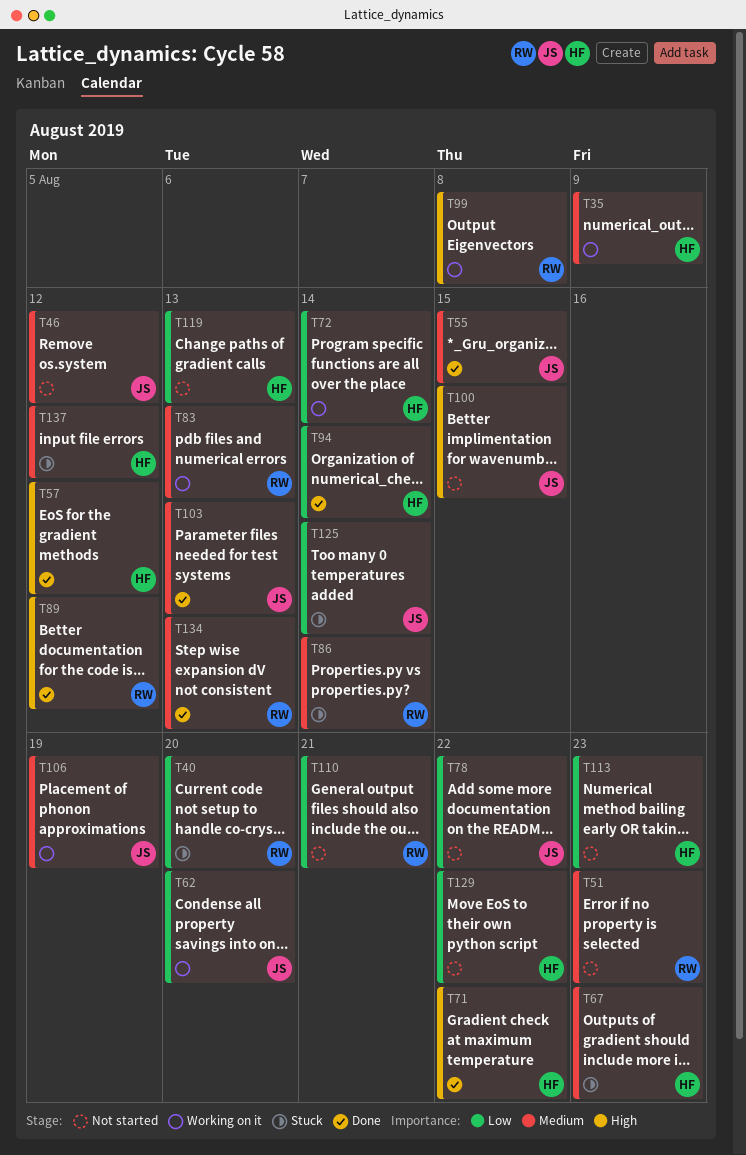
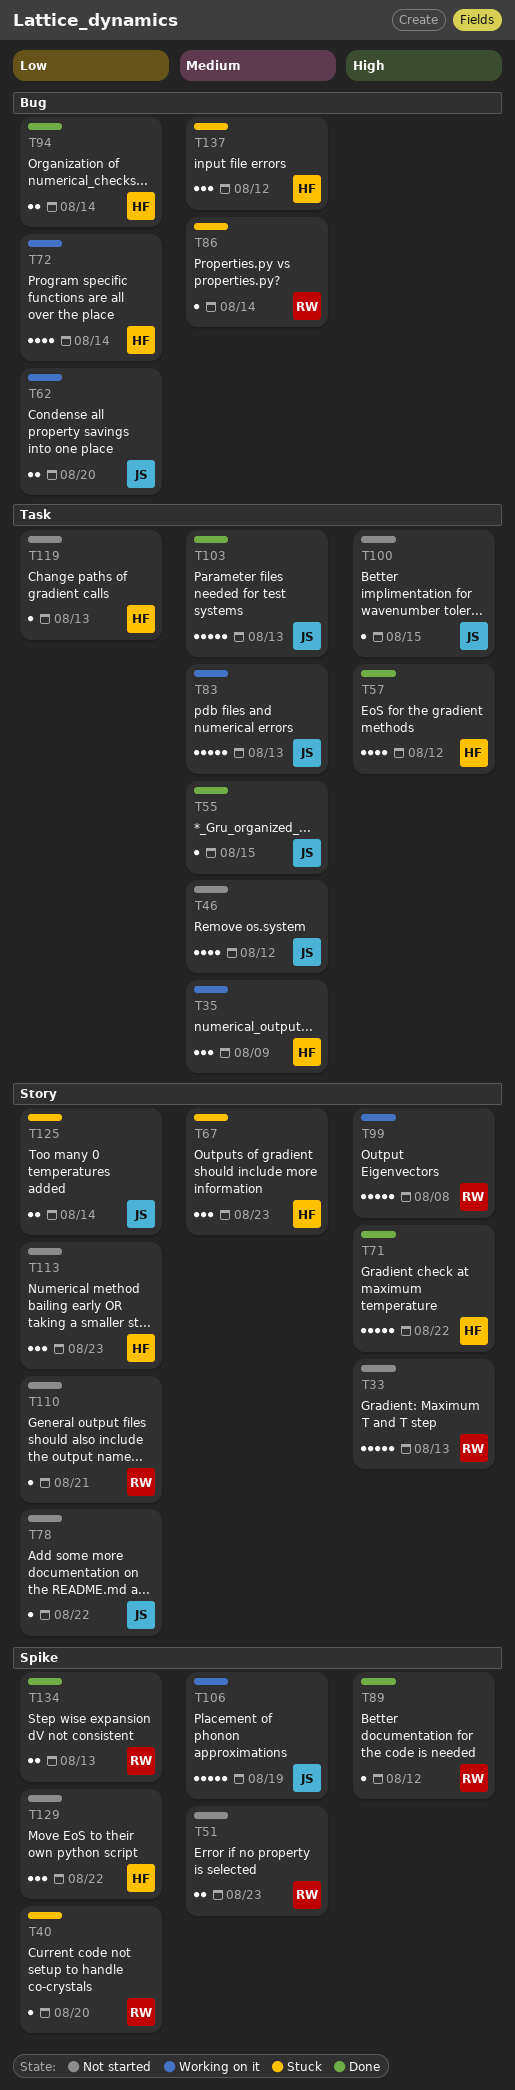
T33: none -> present
T83, owner: RW -> JS
T134, priority: Medium -> Low

